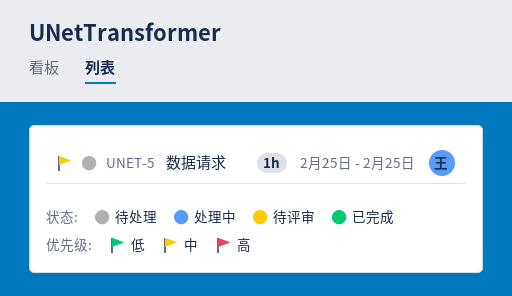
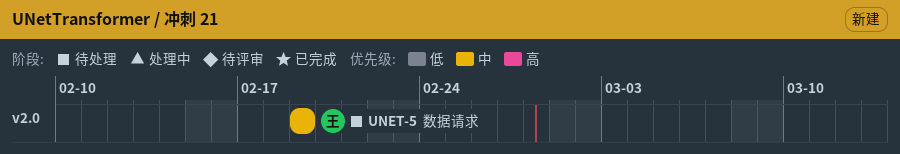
UNET-5, start: Feb 25 -> Feb 19
UNET-5, due: Feb 25 -> Feb 19

